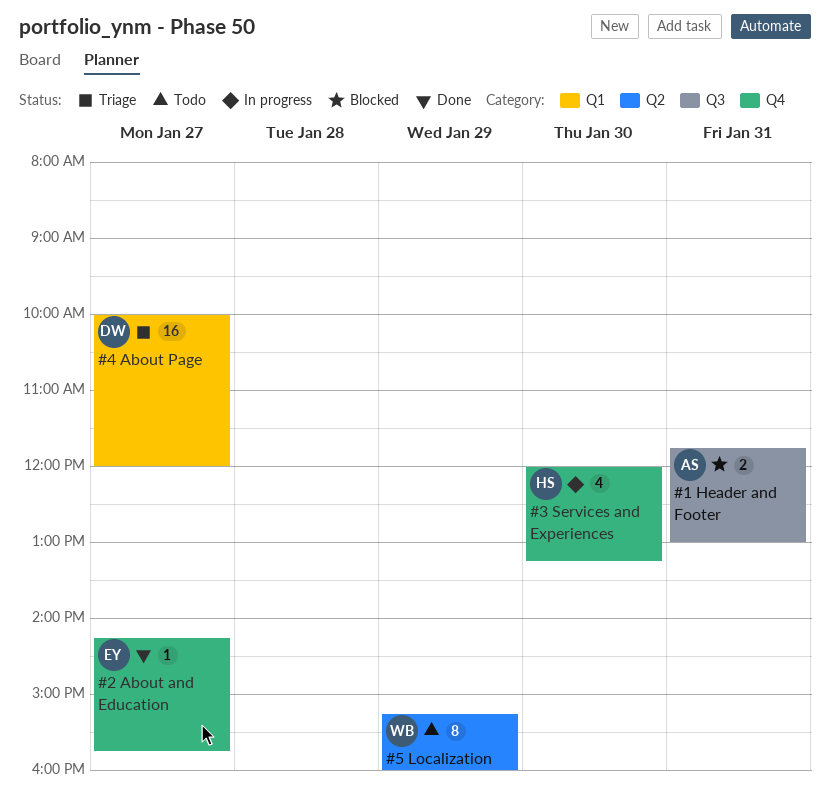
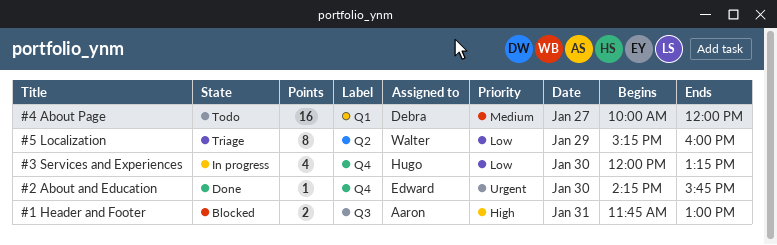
#2 About and Education, day: Jan 27 -> Jan 30
#4 About Page, status: Triage -> Todo
#5 Localization, status: Todo -> Triage

